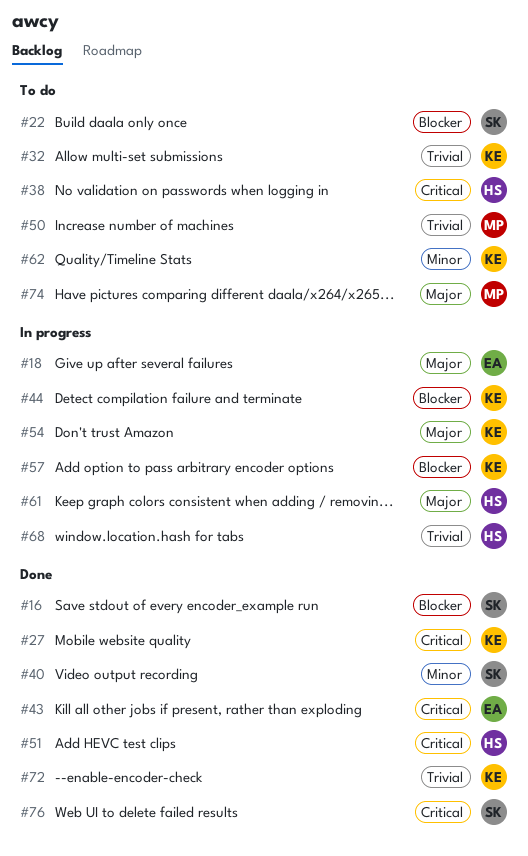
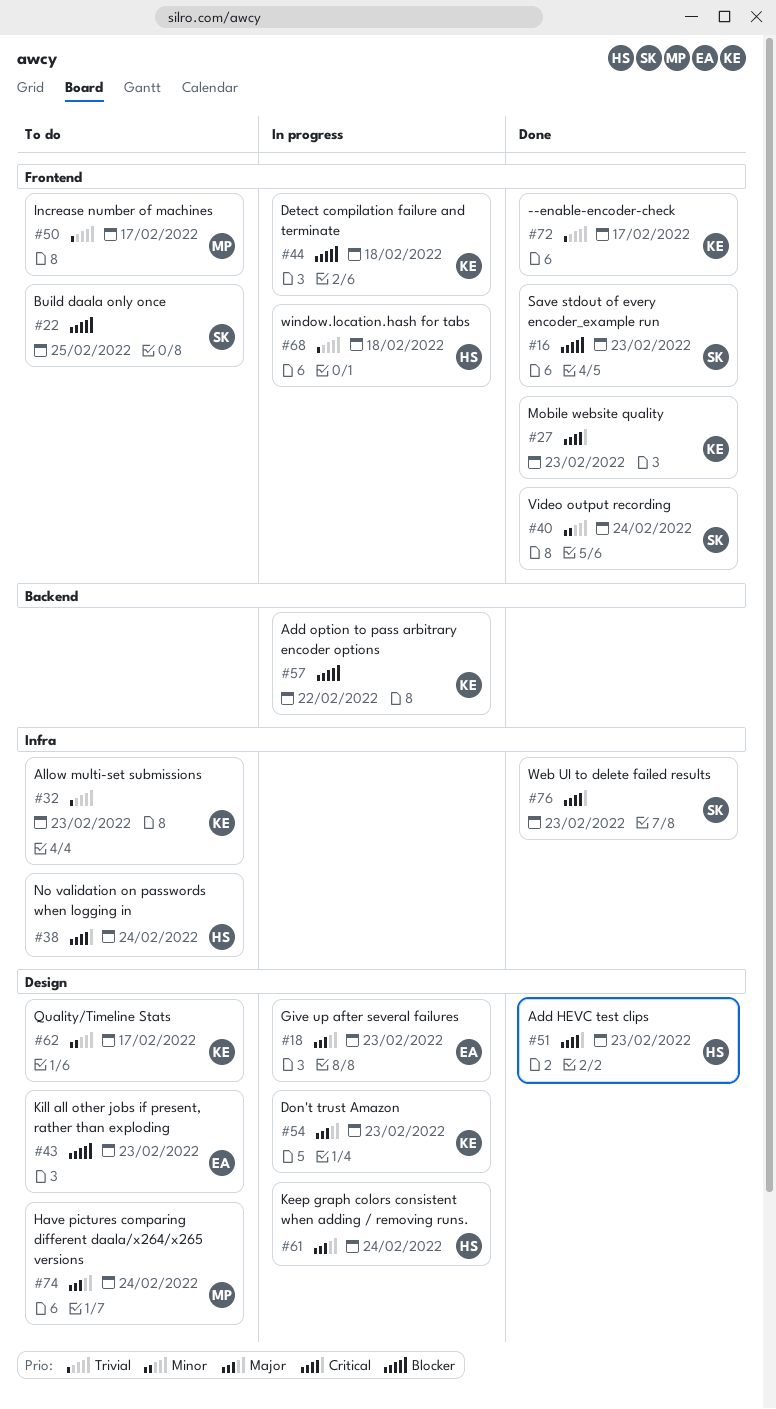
#43, status: Done -> To do
#43, priority: Critical -> Blocker

